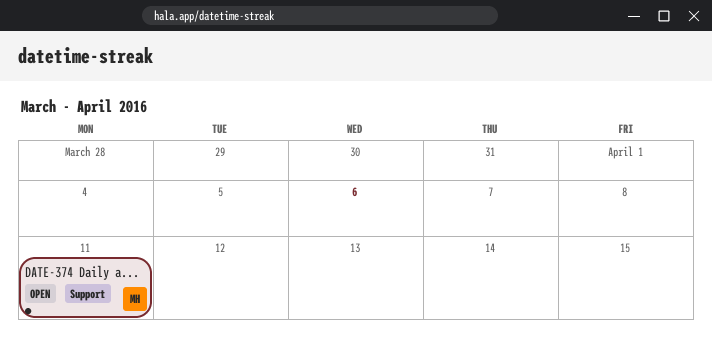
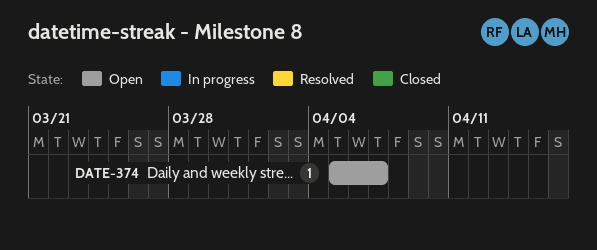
DATE-374, due: Apr 11 -> Apr 7

